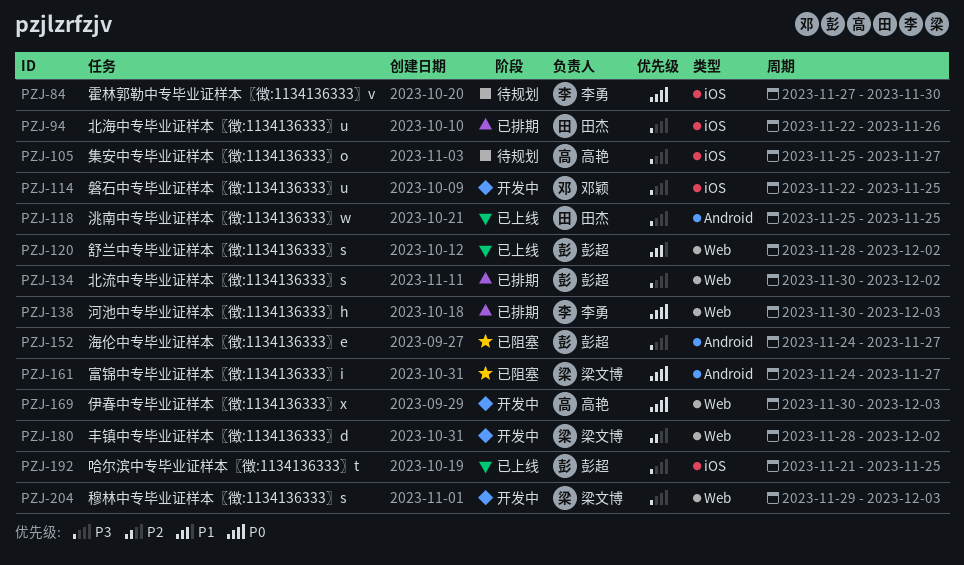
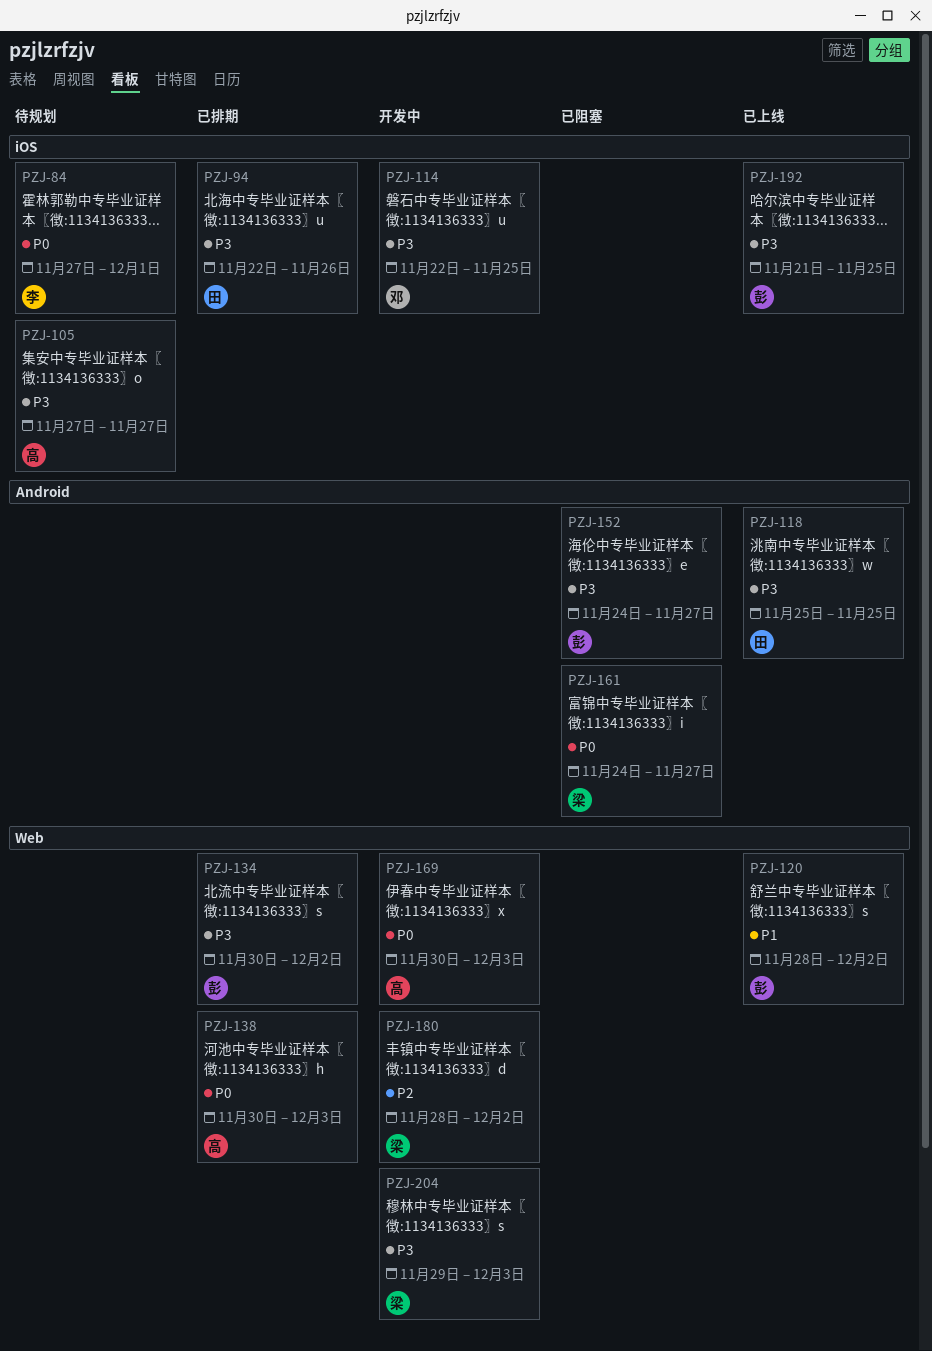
PZJ-84, due: Nov 30 -> Dec 1
PZJ-105, start: Nov 25 -> Nov 27
PZJ-138, owner: 李勇 -> 高艳

